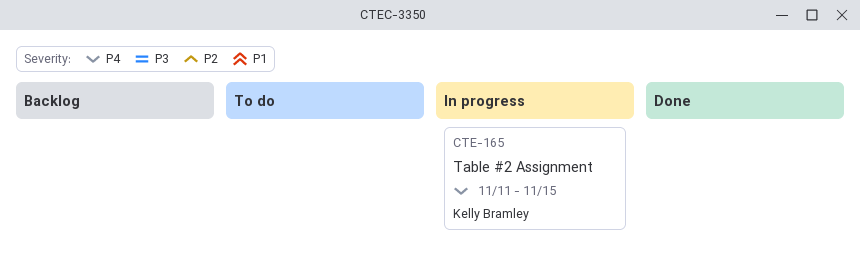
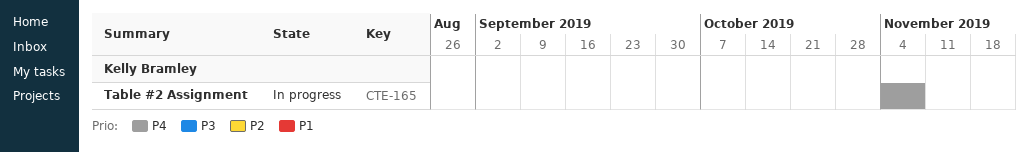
CTE-165, start: Nov 11 -> Nov 4
CTE-165, due: Nov 15 -> Nov 8

